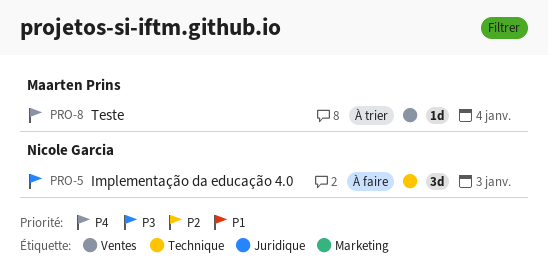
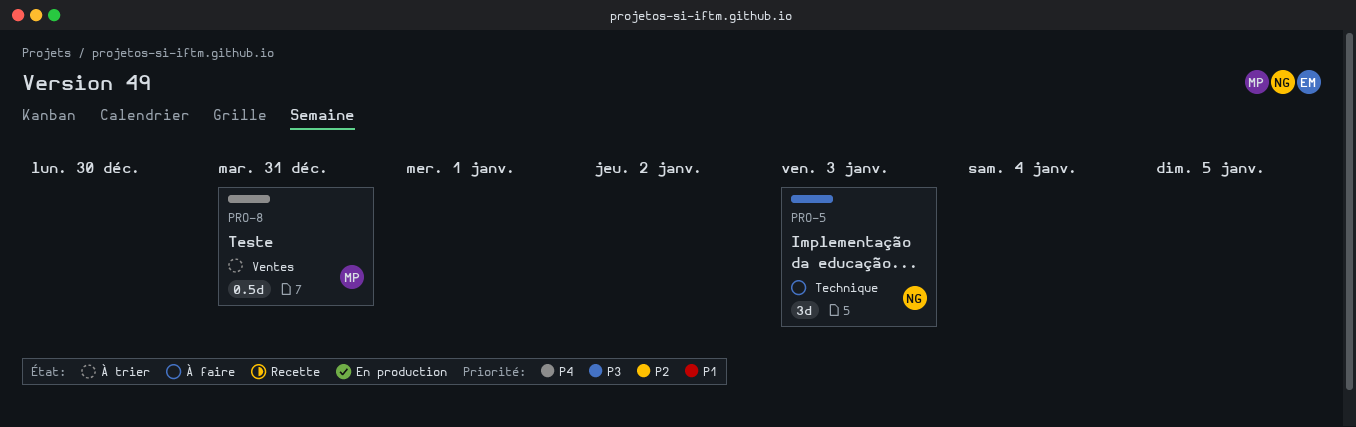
PRO-8, estimate: 1d -> 0.5d
PRO-8, due: Jan 4 -> Dec 31

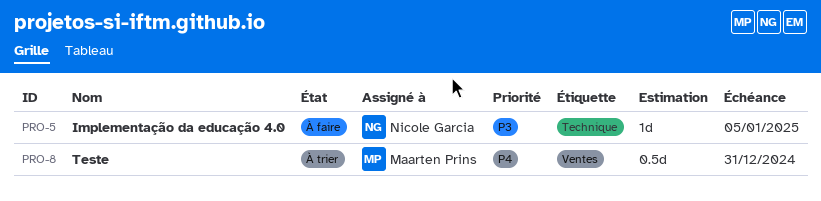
PRO-5, estimate: 3d -> 1d
PRO-5, due: Jan 3 -> Jan 5

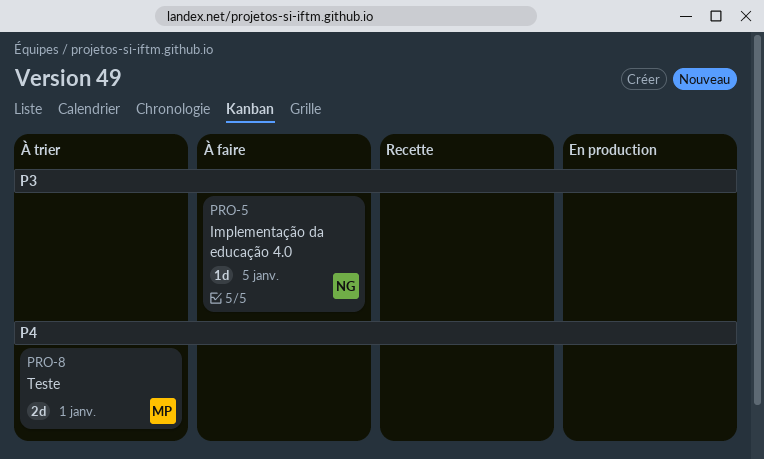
PRO-8, estimate: 0.5d -> 2d
PRO-8, due: Dec 31 -> Jan 1

